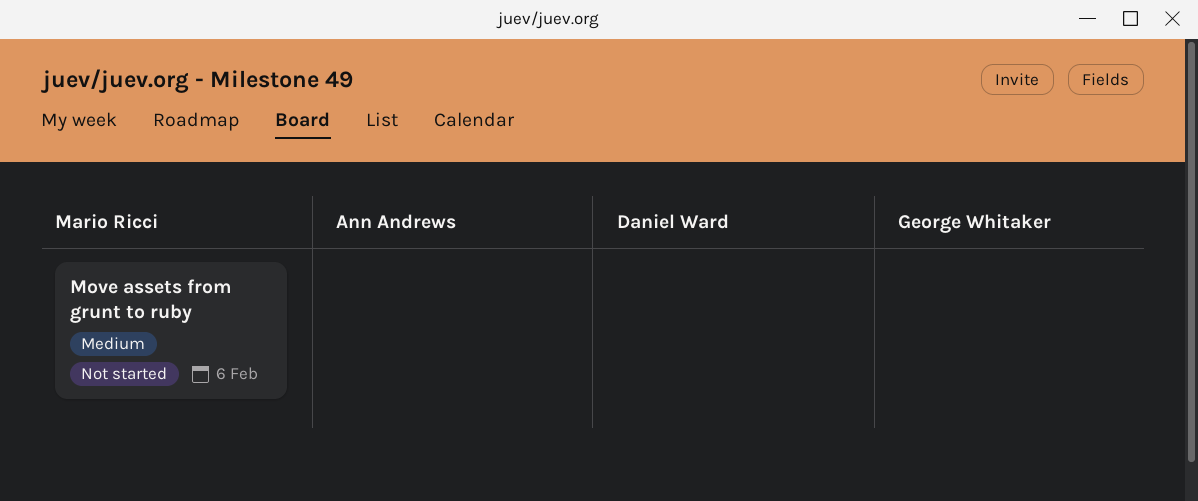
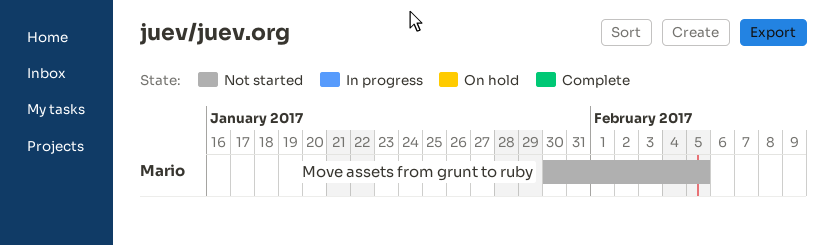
Move assets from grunt to ruby, due: Feb 6 -> Feb 5

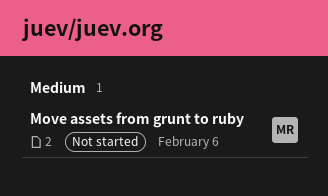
Move assets from grunt to ruby, due: Feb 5 -> Feb 6

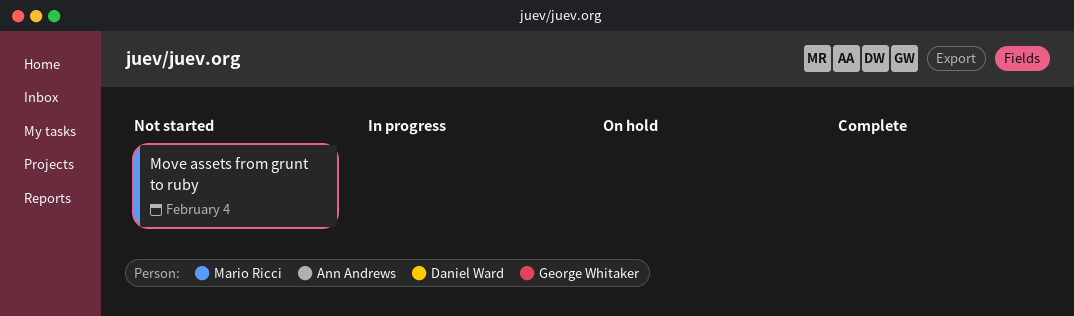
Move assets from grunt to ruby, due: Feb 6 -> Feb 4

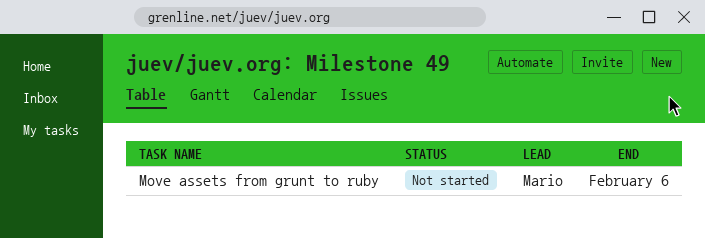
Move assets from grunt to ruby, due: Feb 4 -> Feb 6

